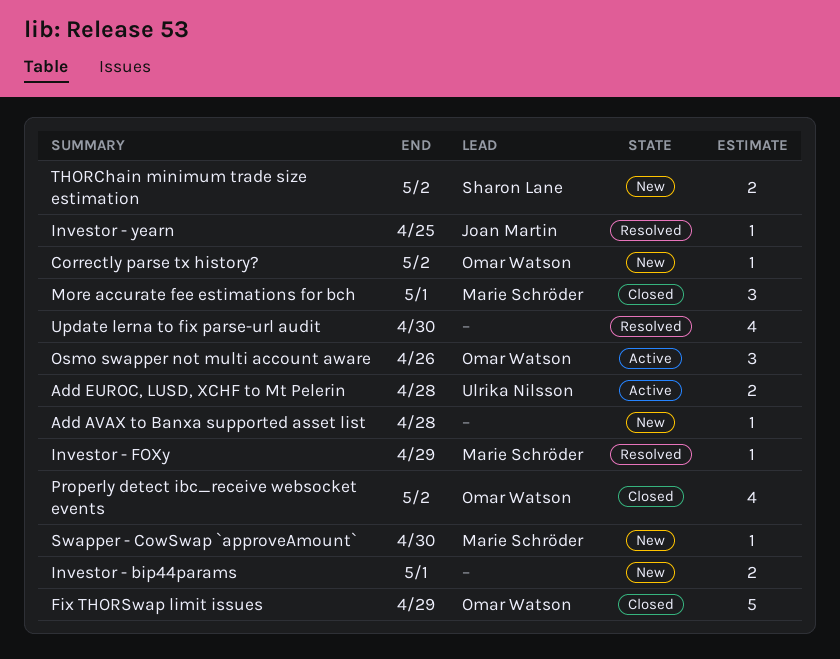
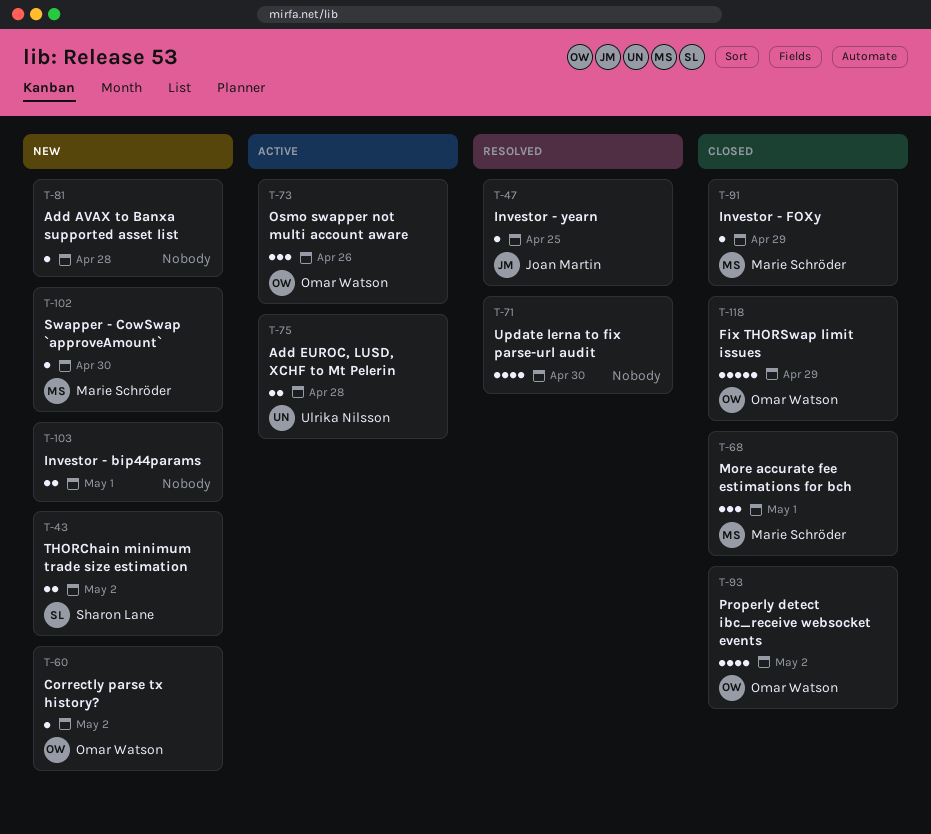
Investor - FOXy, status: Resolved -> Closed

